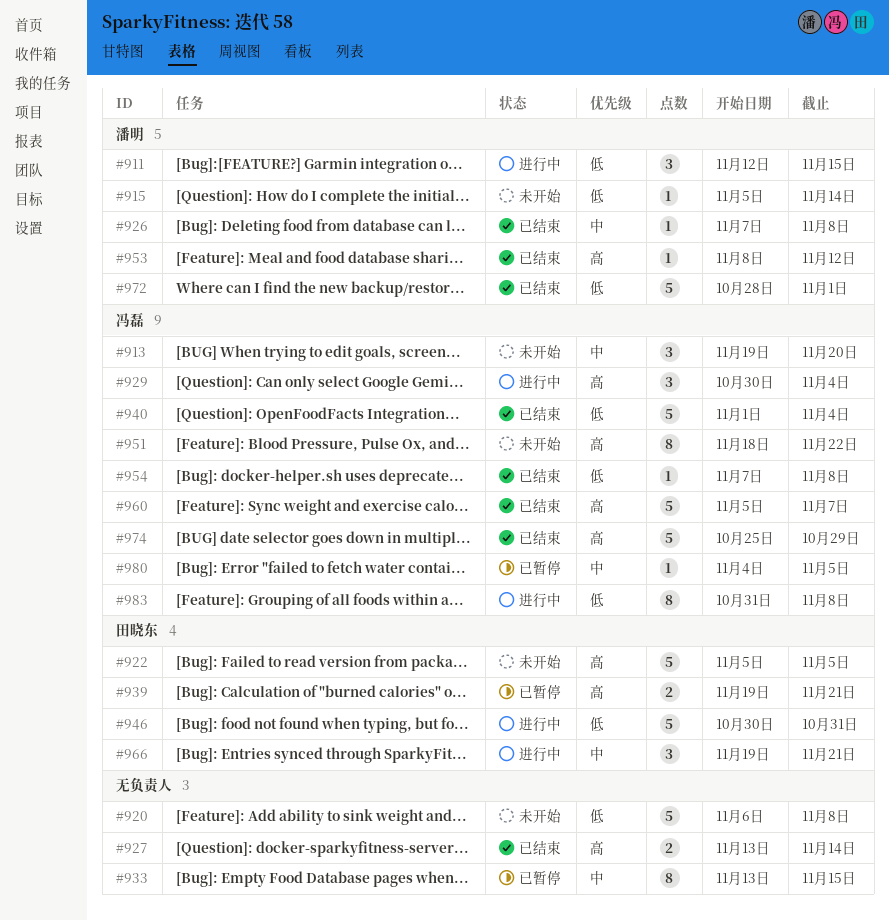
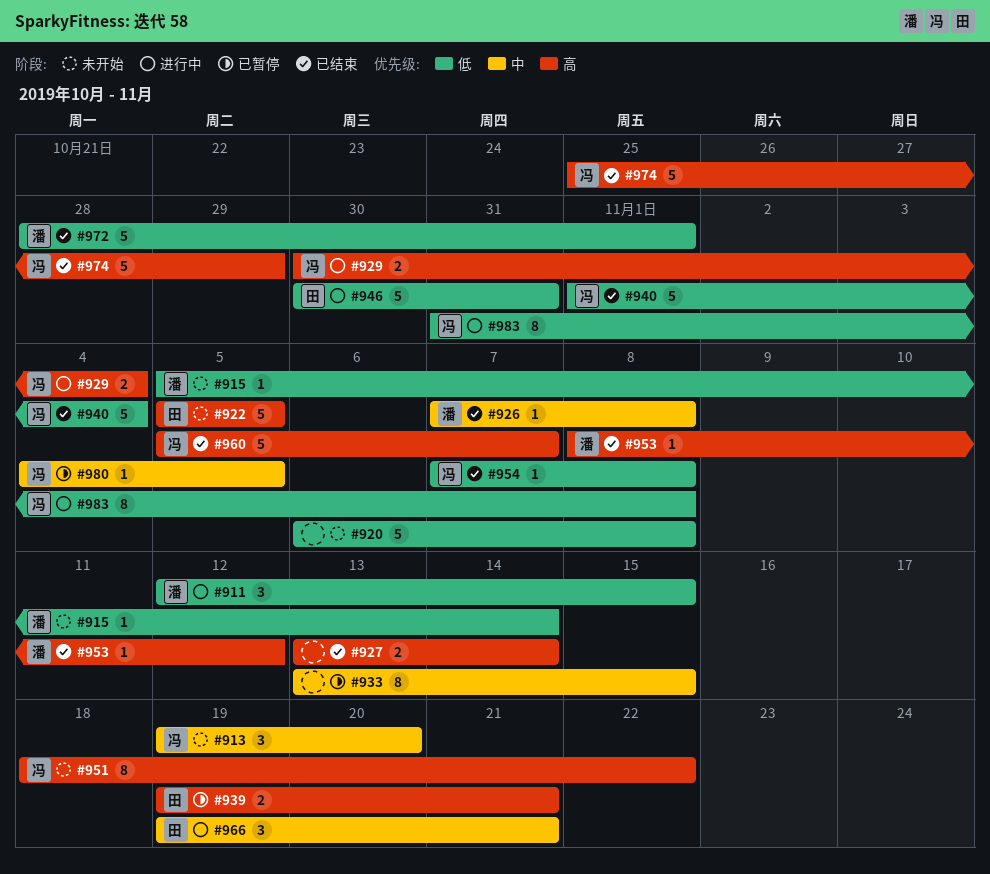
#929, estimate: 3 -> 2

